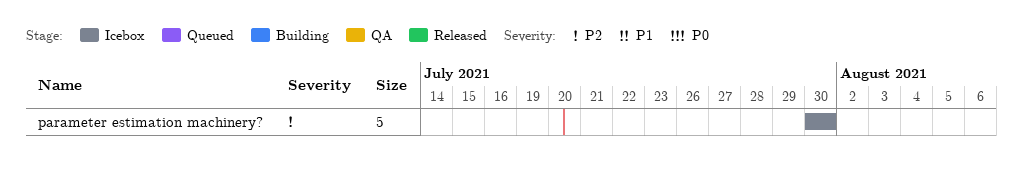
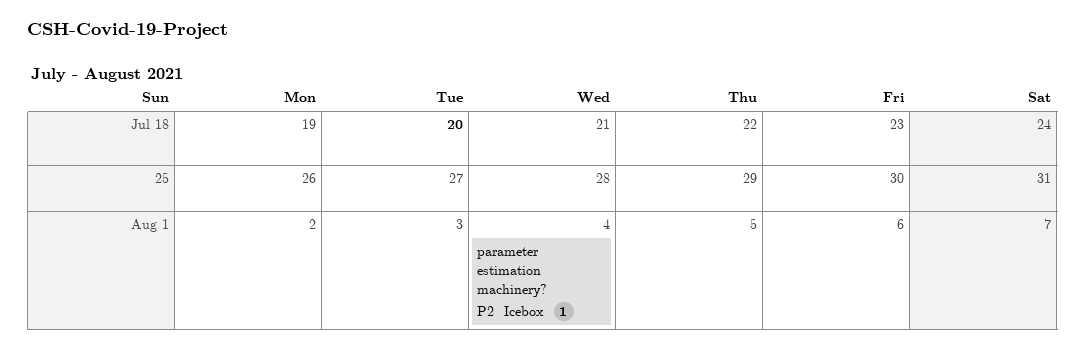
parameter estimation machinery?, estimate: 5 -> 1
parameter estimation machinery?, due: Jul 30 -> Aug 4

